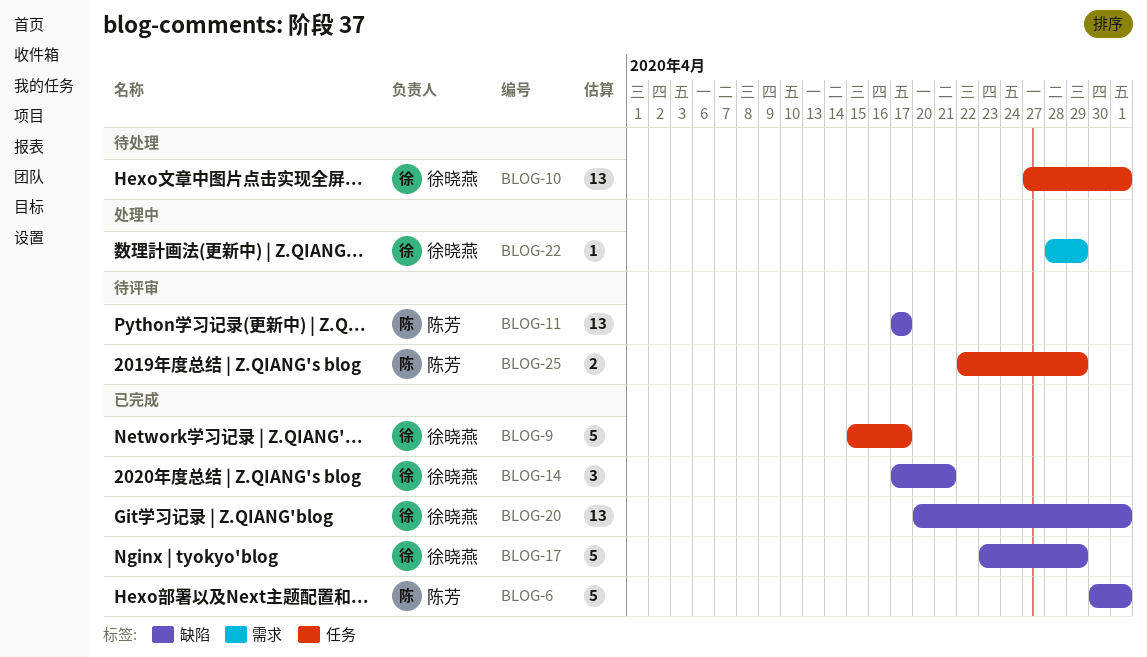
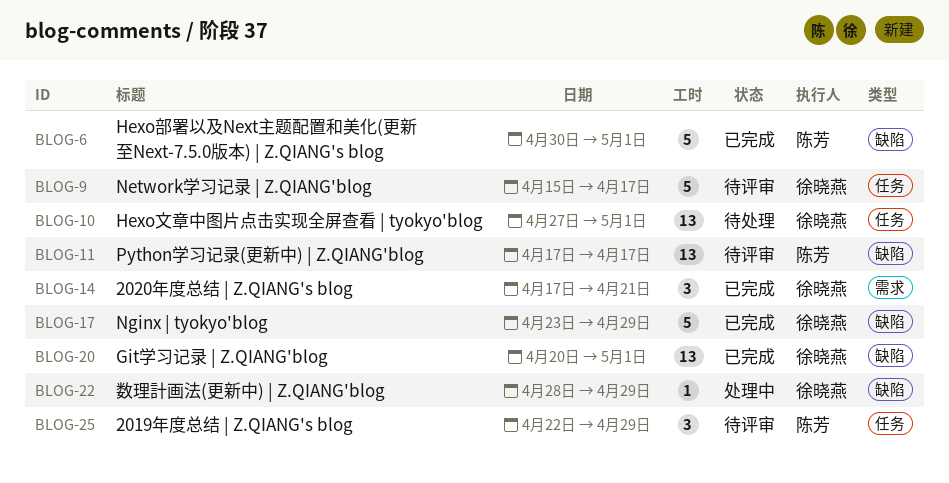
BLOG-9, status: 已完成 -> 待评审
BLOG-14, label: 缺陷 -> 需求
BLOG-22, label: 需求 -> 缺陷
BLOG-25, estimate: 2 -> 3

